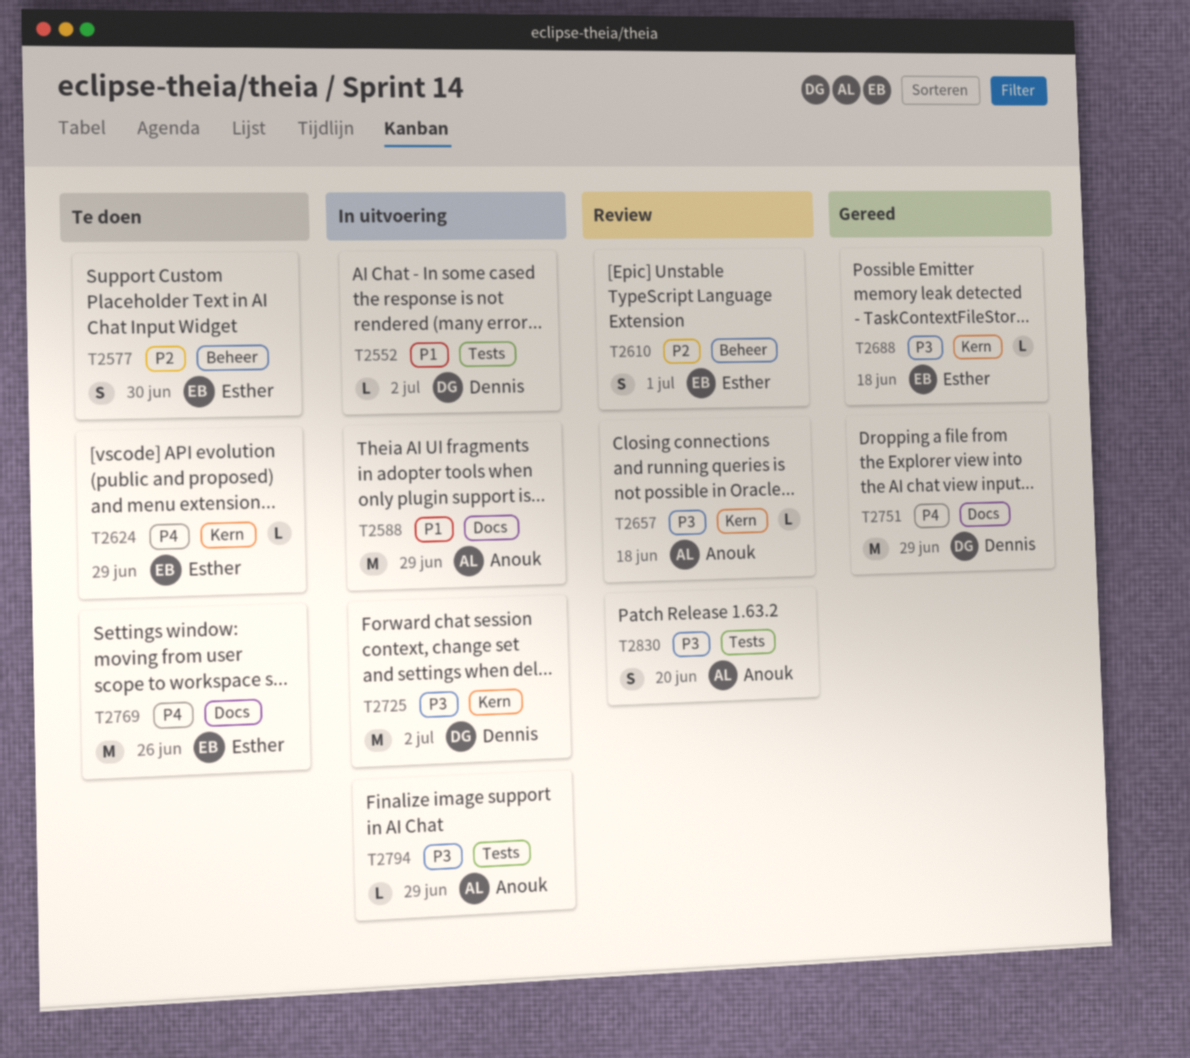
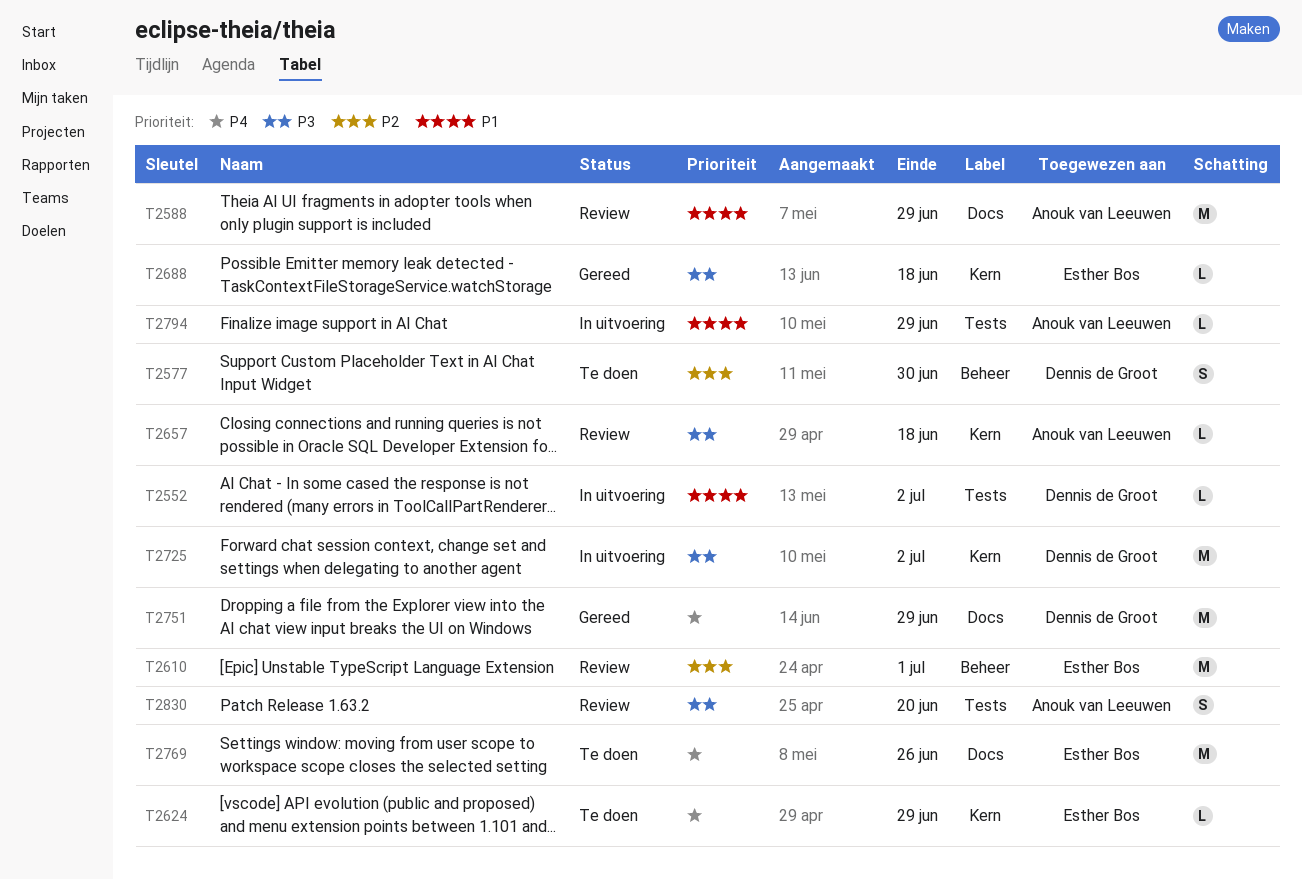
T2577, owner: Esther Bos -> Dennis de Groot
T2588, status: In uitvoering -> Review
T2610, estimate: S -> M
T2794, priority: P3 -> P1

